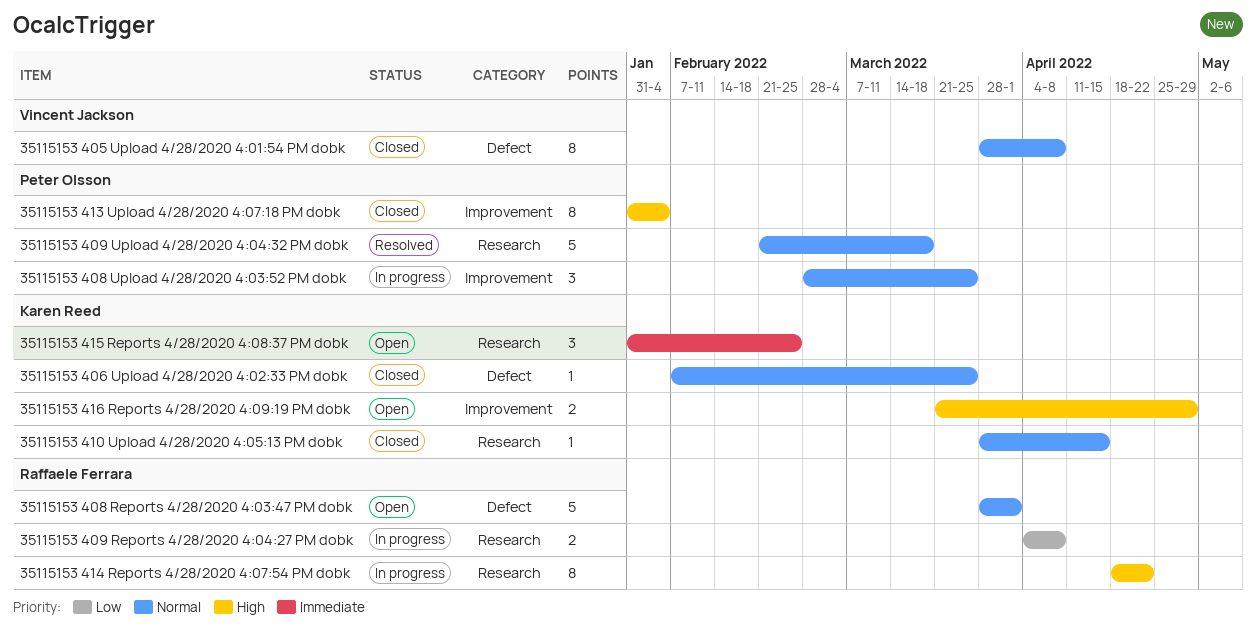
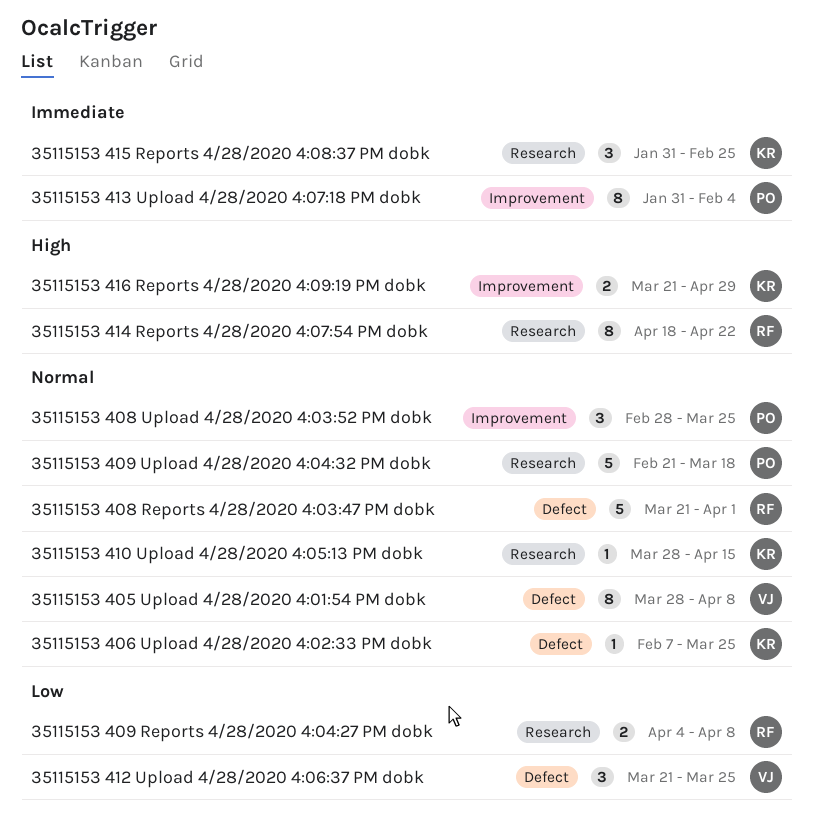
35115153 408 Reports 4/28/2020 4:03:47 PM dobk, start: Mar 28 -> Mar 21
35115153 412 Upload 4/28/2020 4:06:37 PM dobk: none -> present
35115153 413 Upload 4/28/2020 4:07:18 PM dobk, priority: High -> Immediate

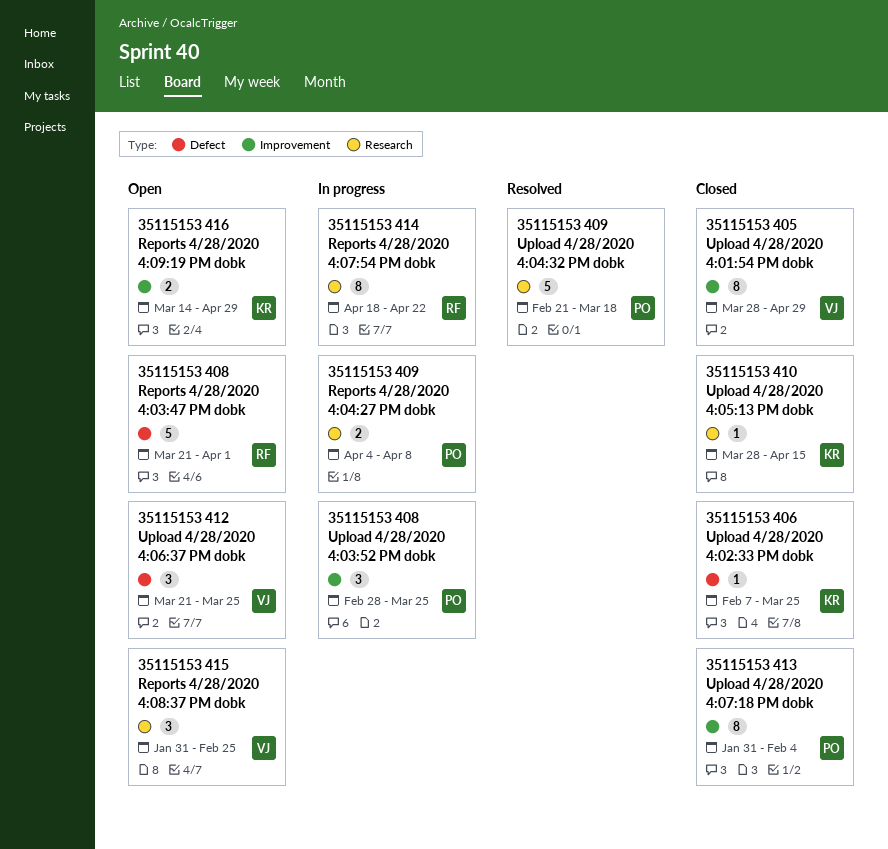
35115153 405 Upload 4/28/2020 4:01:54 PM dobk, label: Defect -> Improvement
35115153 405 Upload 4/28/2020 4:01:54 PM dobk, due: Apr 8 -> Apr 29
35115153 409 Reports 4/28/2020 4:04:27 PM dobk, owner: RF -> PO
35115153 415 Reports 4/28/2020 4:08:37 PM dobk, owner: KR -> VJ
35115153 416 Reports 4/28/2020 4:09:19 PM dobk, start: Mar 21 -> Mar 14

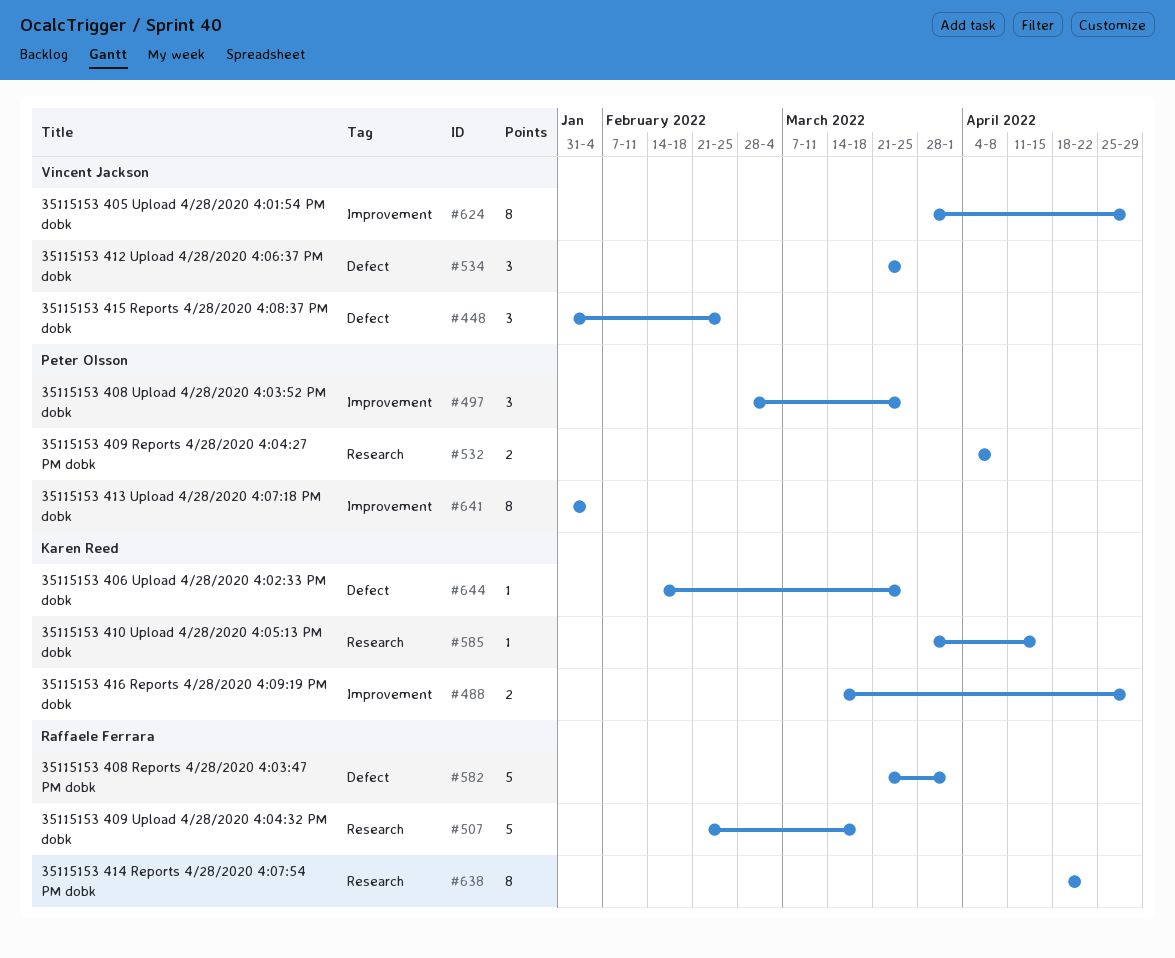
35115153 406 Upload 4/28/2020 4:02:33 PM dobk, start: Feb 7 -> Feb 14
35115153 409 Upload 4/28/2020 4:04:32 PM dobk, owner: Peter Olsson -> Raffaele Ferrara
35115153 415 Reports 4/28/2020 4:08:37 PM dobk, label: Research -> Defect

